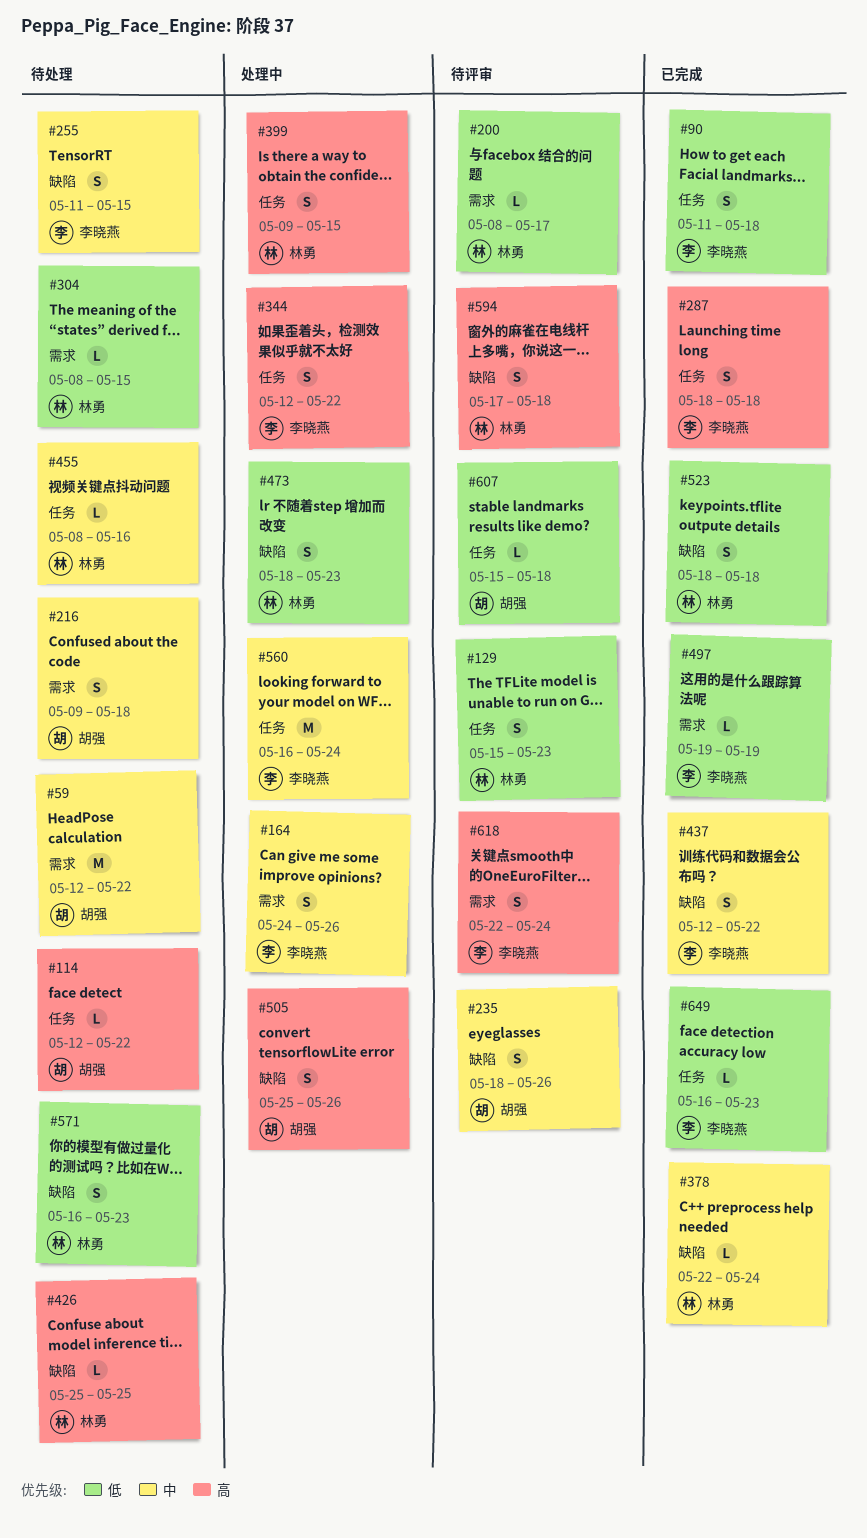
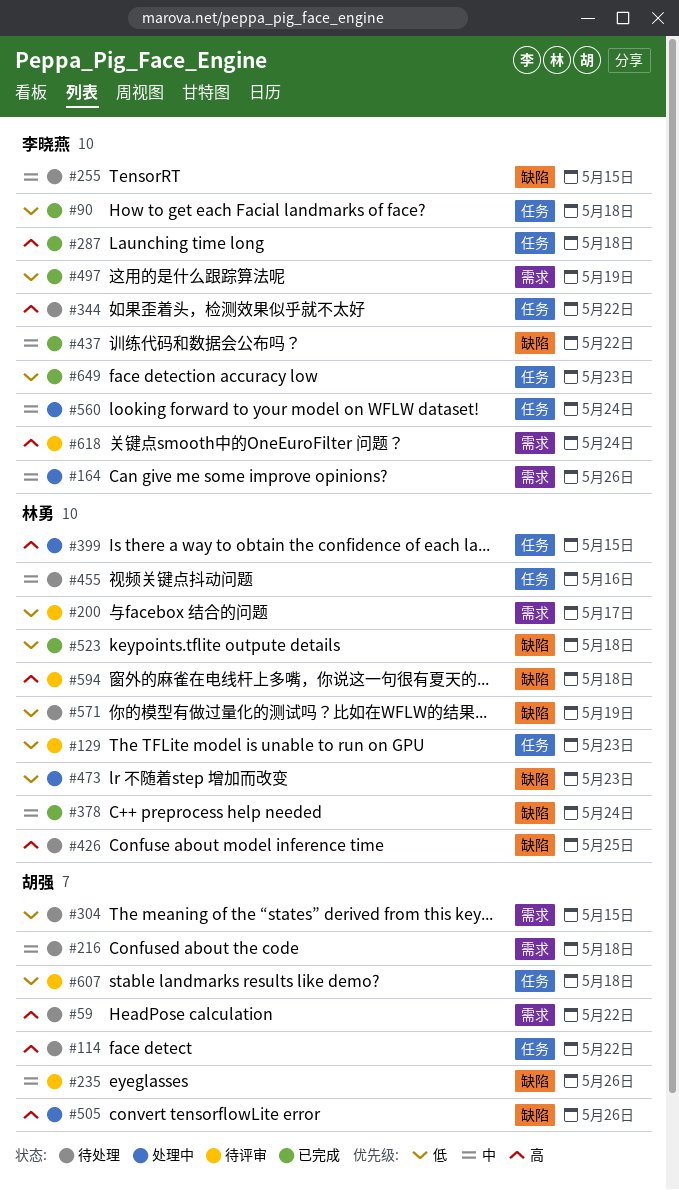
#59, priority: 中 -> 高
#304, owner: 林勇 -> 胡强
#344, status: 处理中 -> 待处理
#571, due: May 23 -> May 19

